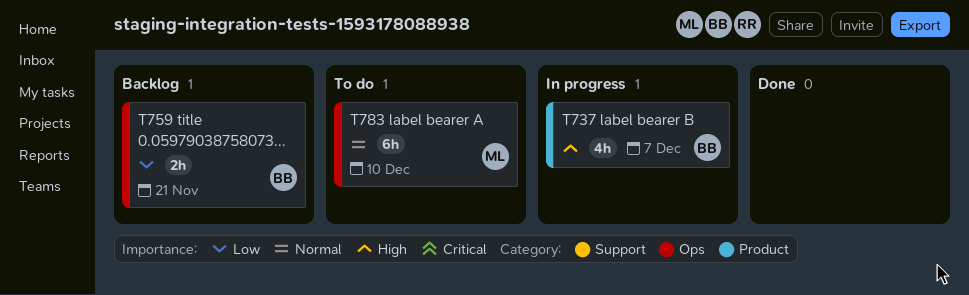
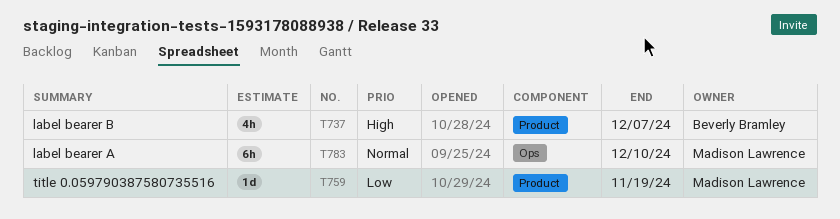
T759, owner: Beverly Bramley -> Madison Lawrence
T759, label: Ops -> Product
T759, estimate: 2h -> 1d
T759, due: Nov 21 -> Nov 19

